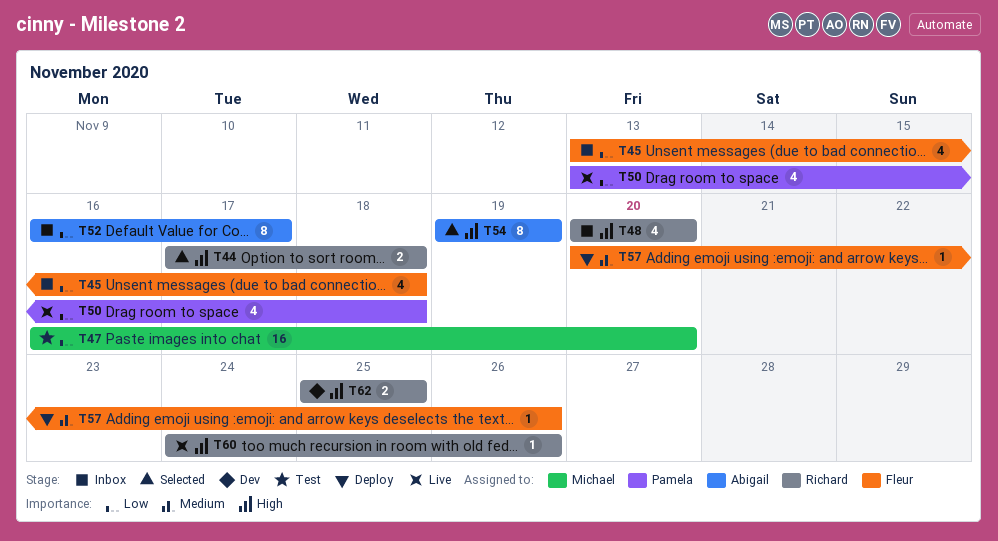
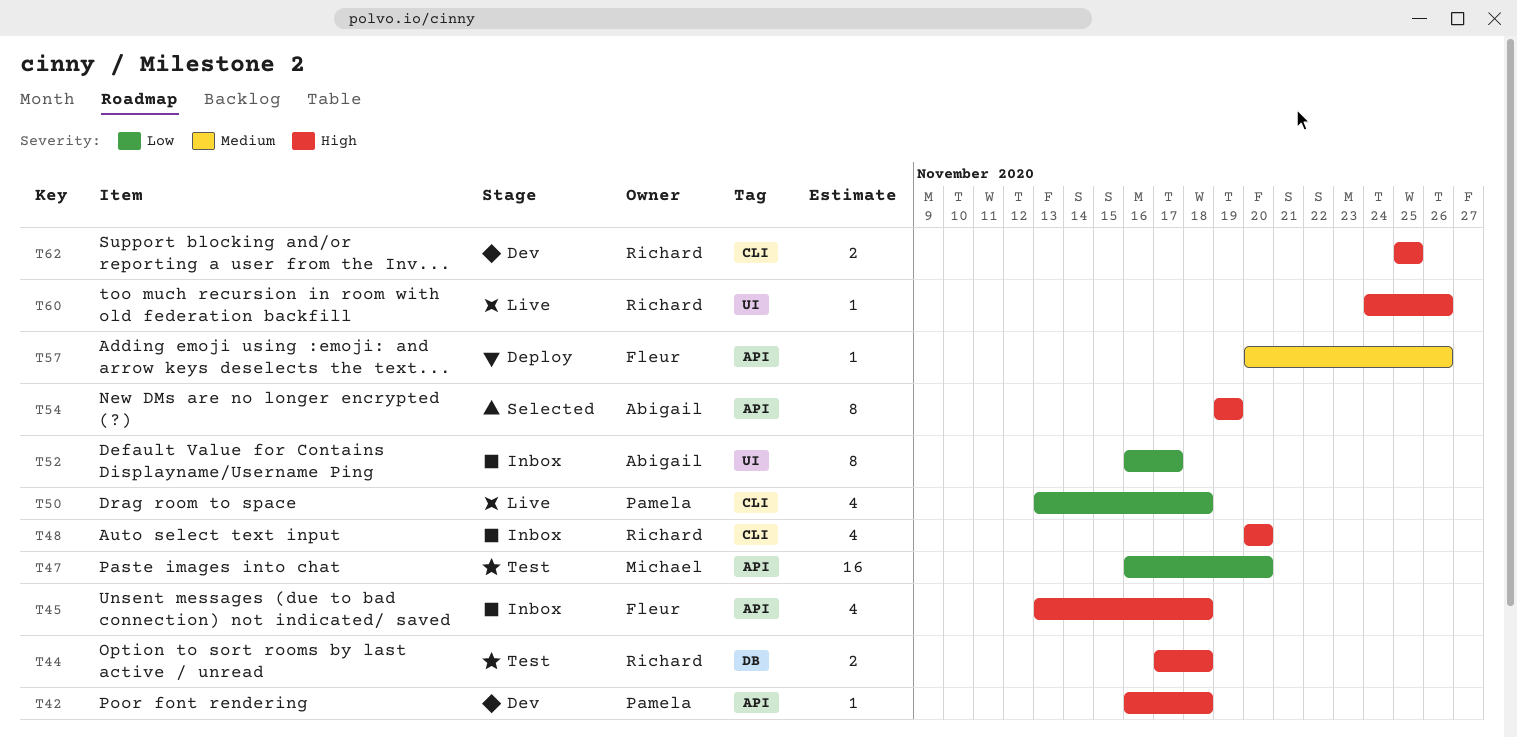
T42: none -> present
T44, status: Selected -> Test
T45, priority: Low -> High

